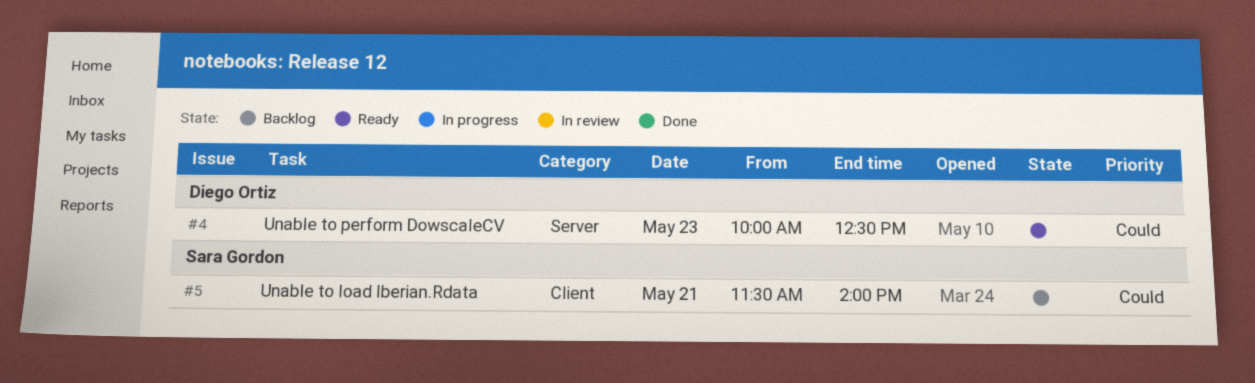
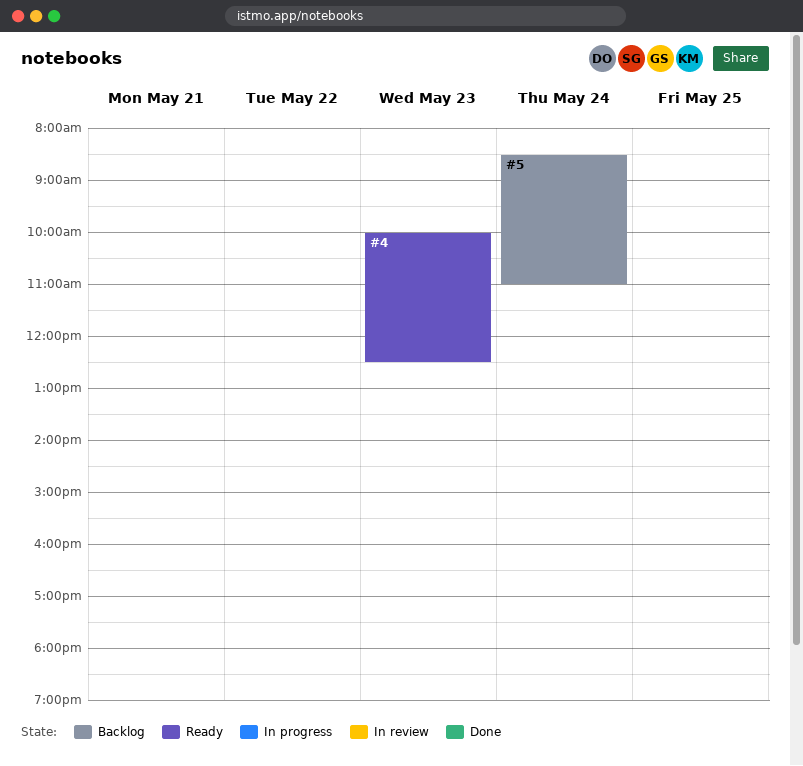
#5, day: May 21 -> May 24
#5, begins: 11:30 -> 08:30
#5, ends: 14:00 -> 11:00

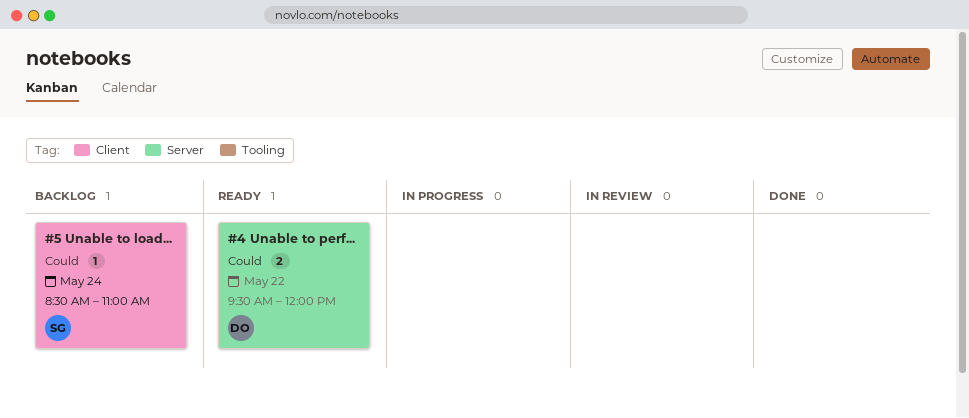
#4, day: May 23 -> May 22
#4, begins: 10:00 -> 09:30
#4, ends: 12:30 -> 12:00

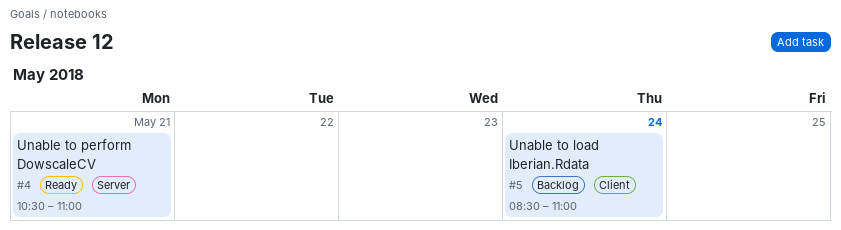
#4, day: May 22 -> May 21
#4, begins: 09:30 -> 10:30
#4, ends: 12:00 -> 11:00

